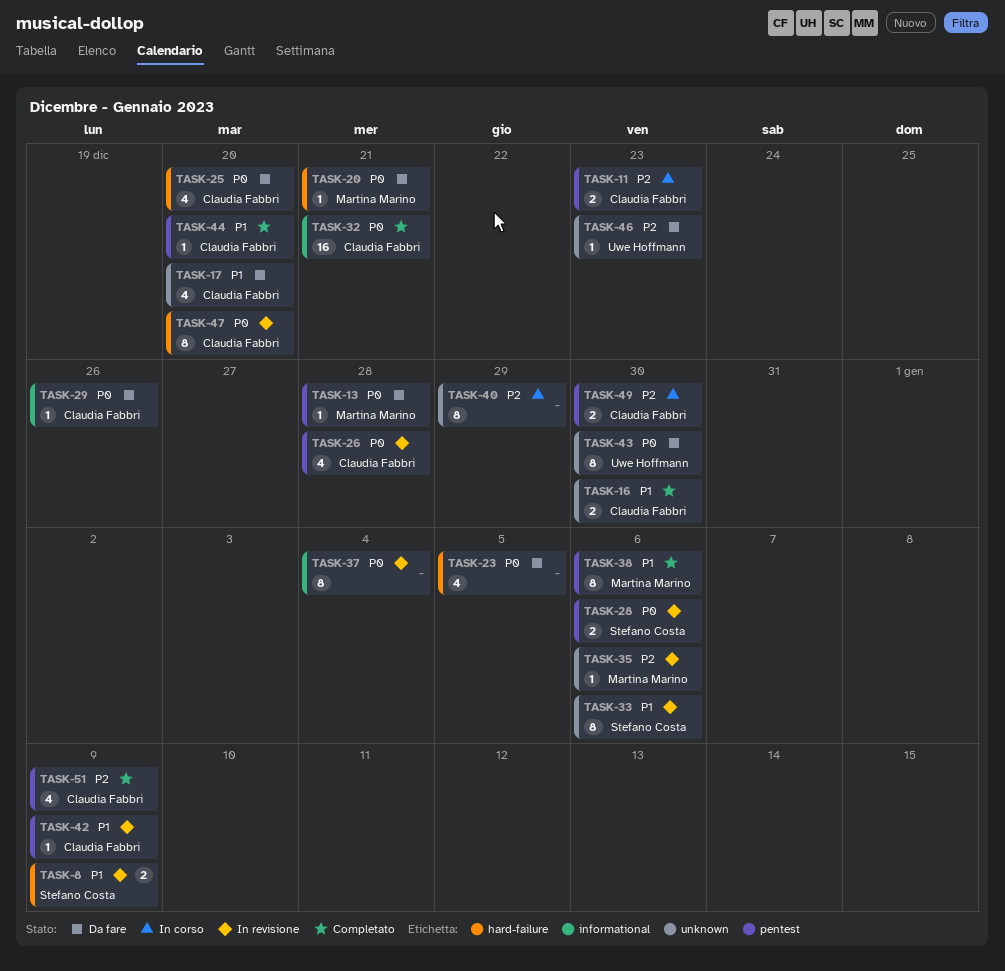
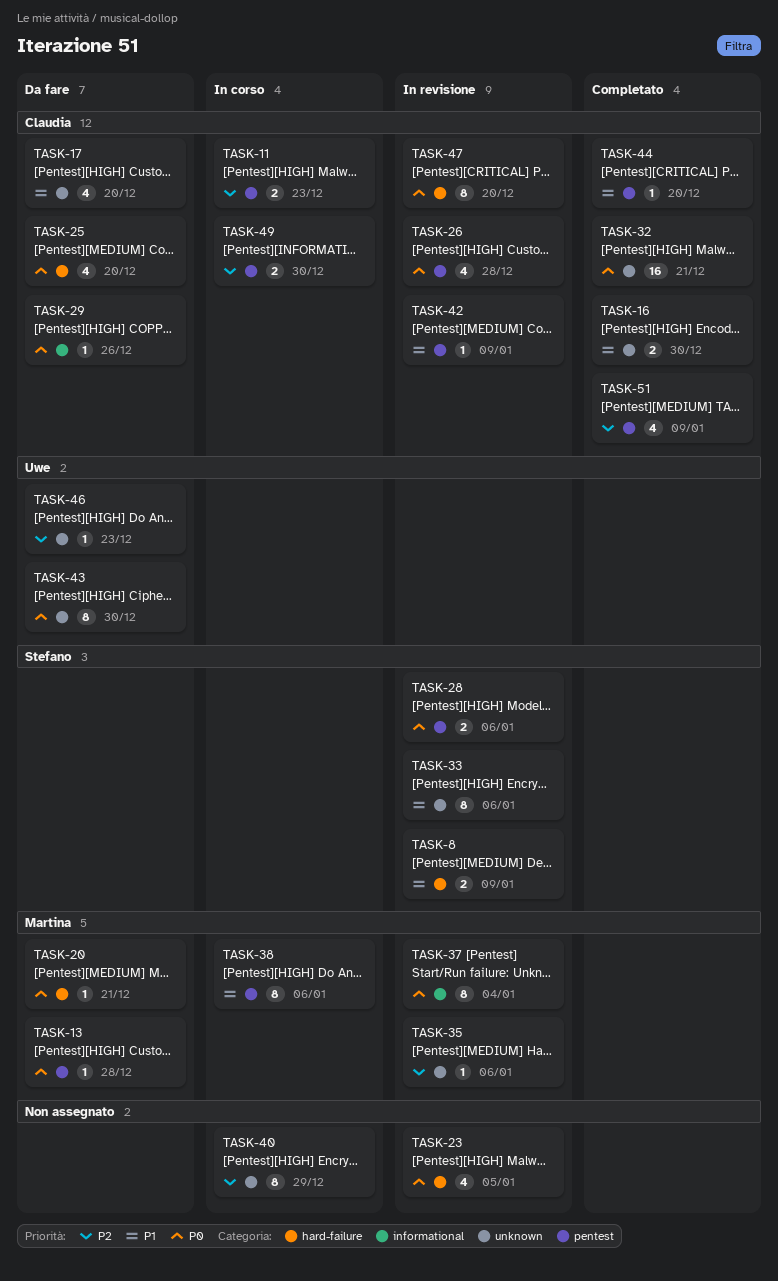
TASK-23, status: Da fare -> In revisione
TASK-32, label: informational -> unknown
TASK-37, owner: none -> Martina Marino
TASK-38, status: Completato -> In corso

